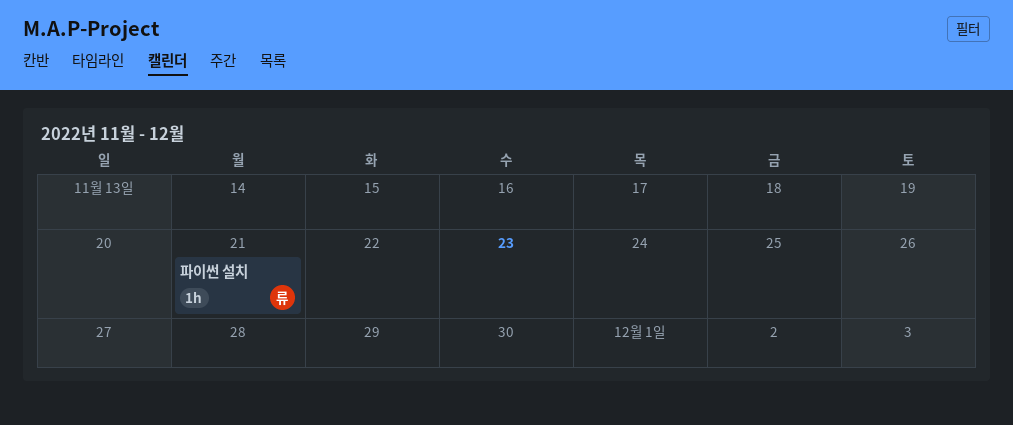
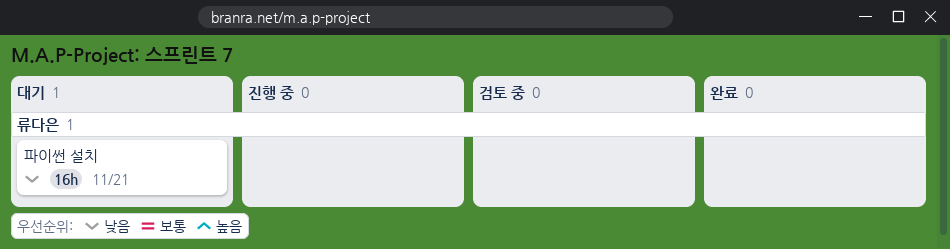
파이썬 설치, estimate: 1h -> 16h

